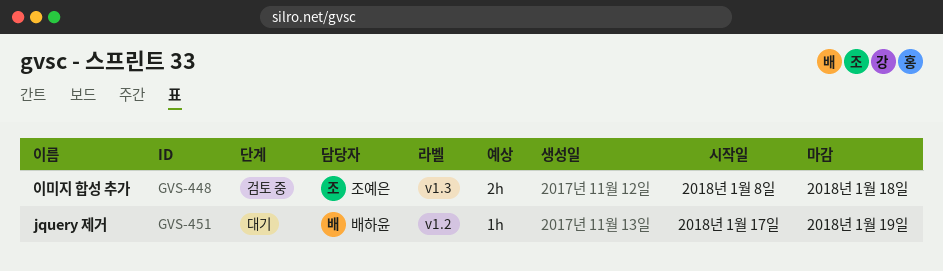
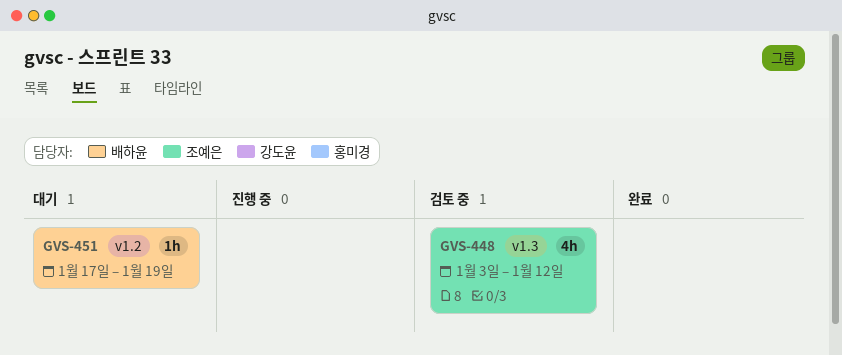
GVS-448, estimate: 2h -> 4h
GVS-448, start: Jan 8 -> Jan 3
GVS-448, due: Jan 18 -> Jan 12

